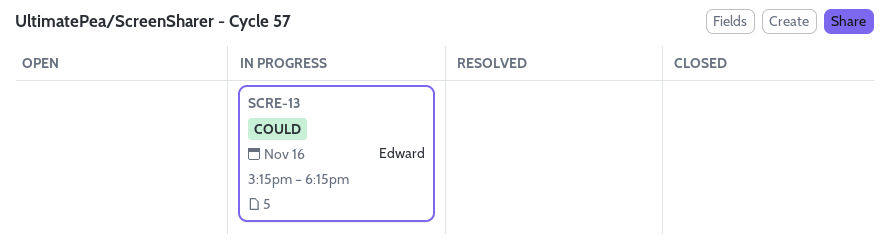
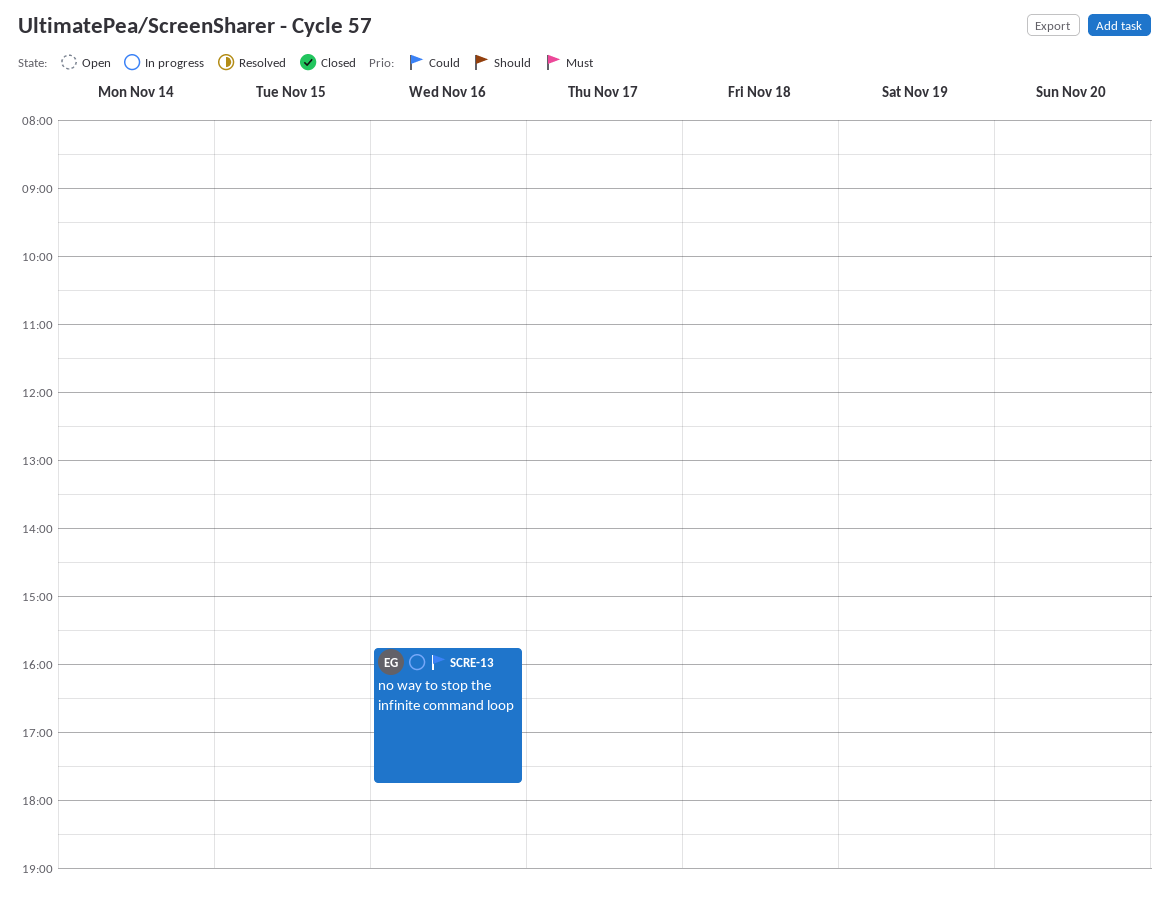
SCRE-13, begins: 15:15 -> 15:45
SCRE-13, ends: 18:15 -> 17:45

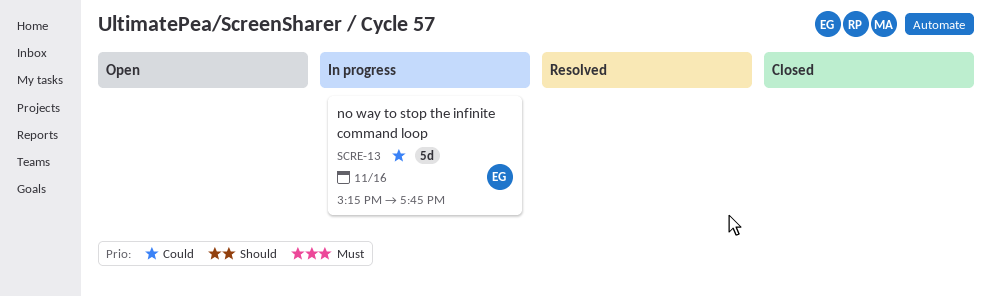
SCRE-13, begins: 15:45 -> 15:15

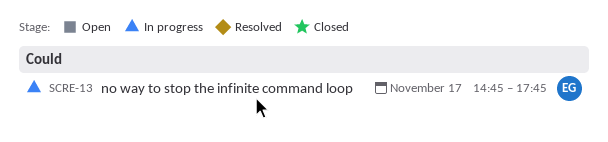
SCRE-13, day: Nov 16 -> Nov 17
SCRE-13, begins: 15:15 -> 14:45

